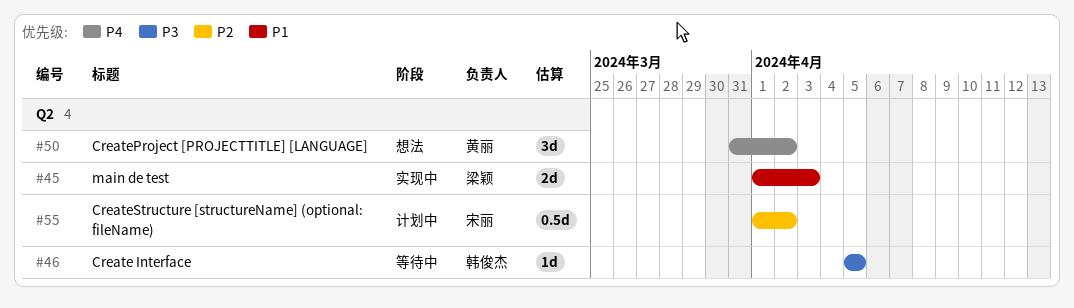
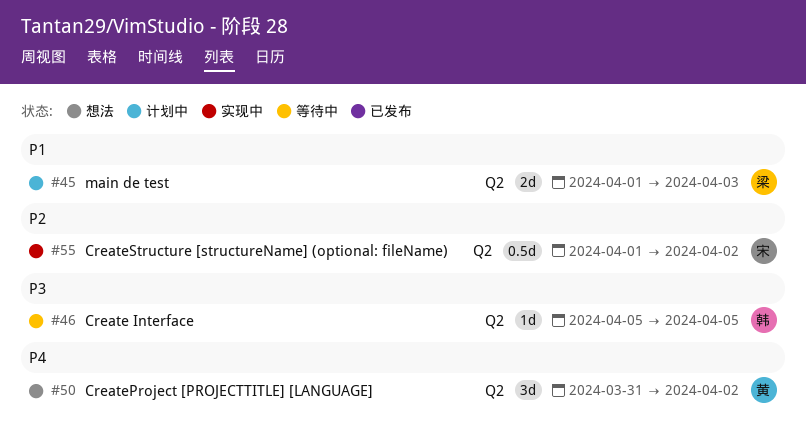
#45, status: 实现中 -> 计划中
#55, status: 计划中 -> 实现中

